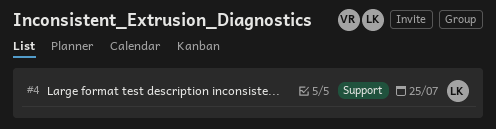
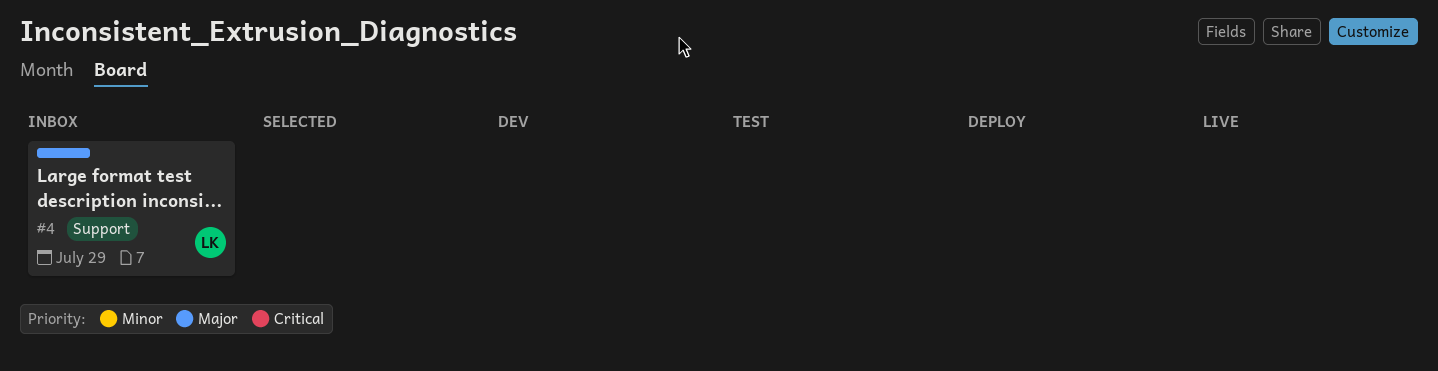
#4, due: Jul 25 -> Jul 29

